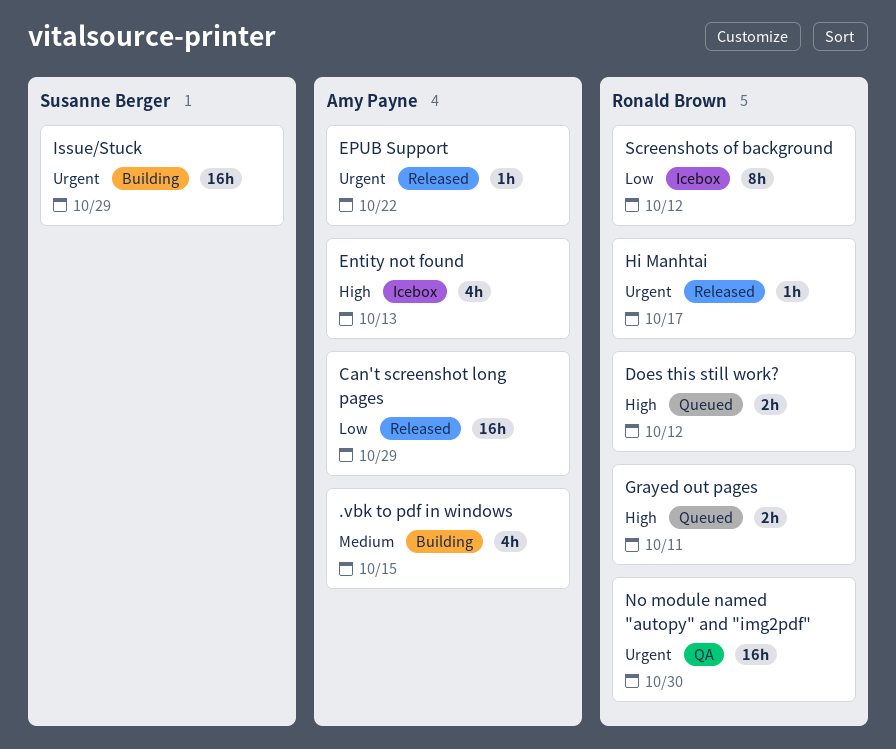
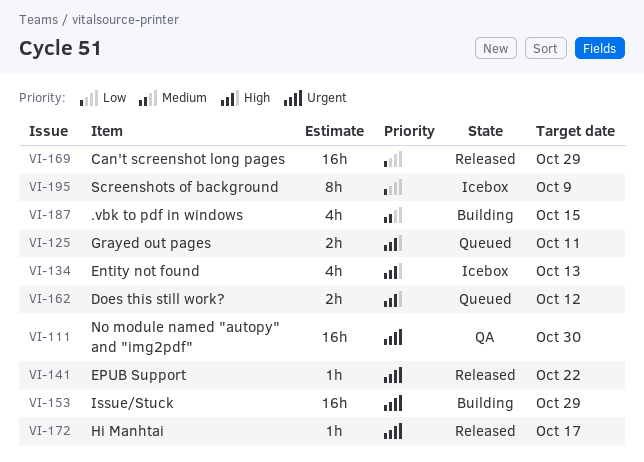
Screenshots of background, due: Oct 12 -> Oct 9

